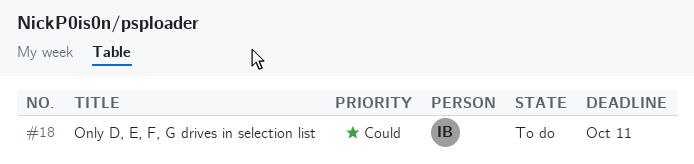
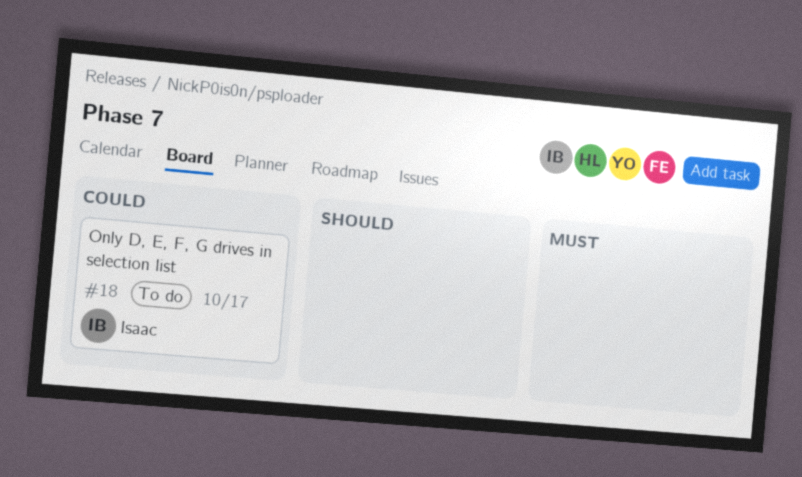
#18, due: Oct 11 -> Oct 17

